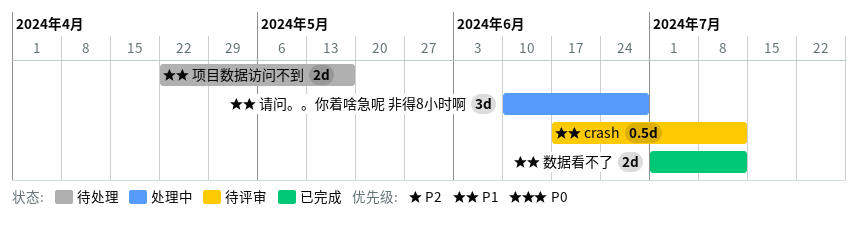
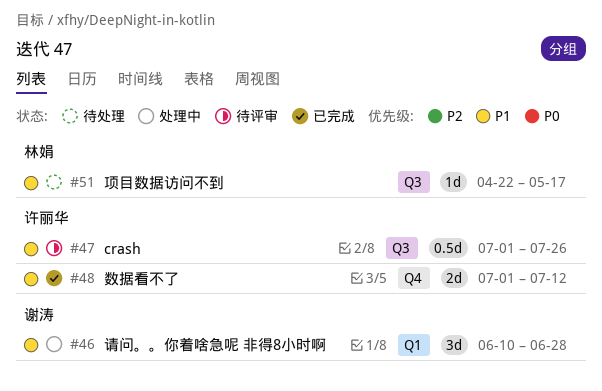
crash, start: Jun 17 -> Jul 1
crash, due: Jul 12 -> Jul 26
项目数据访问不到, estimate: 2d -> 1d

